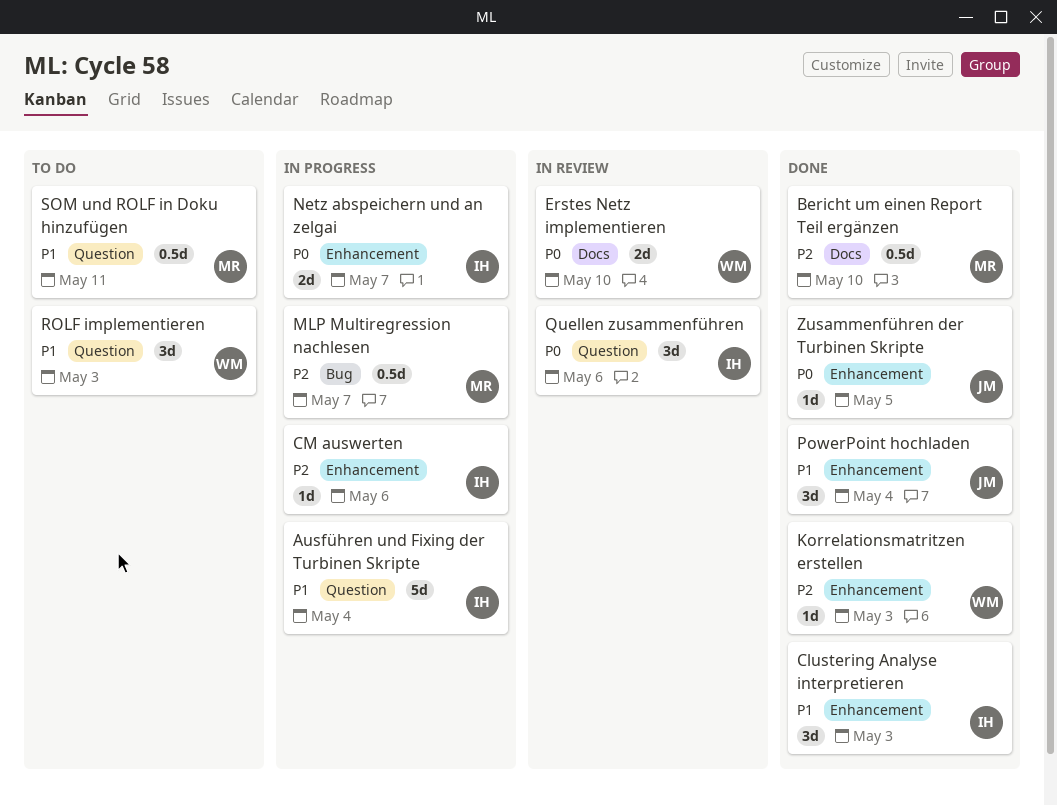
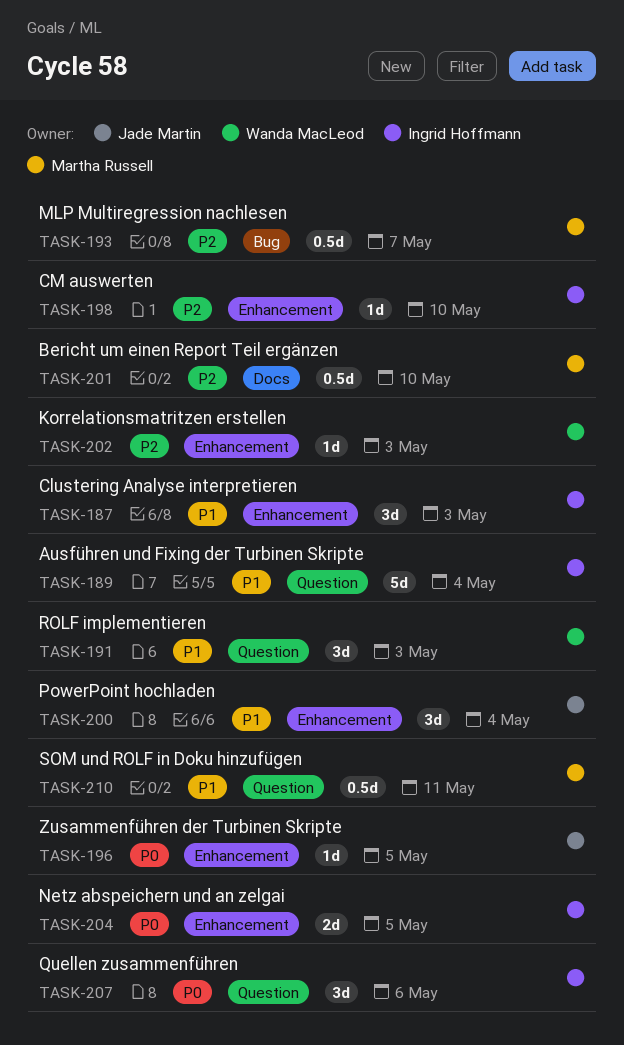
CM auswerten, due: May 6 -> May 10
Erstes Netz implementieren: present -> none
Netz abspeichern und an zelgai, due: May 7 -> May 5

